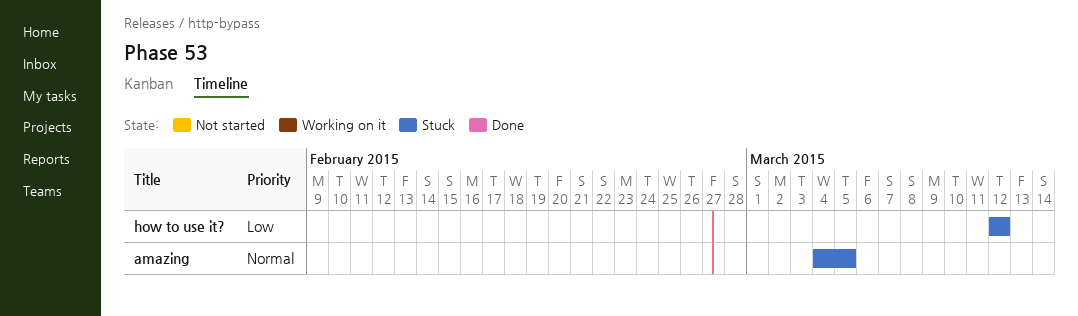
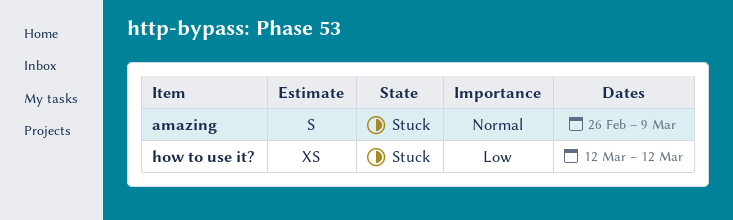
amazing, start: Mar 4 -> Feb 26
amazing, due: Mar 5 -> Mar 9

